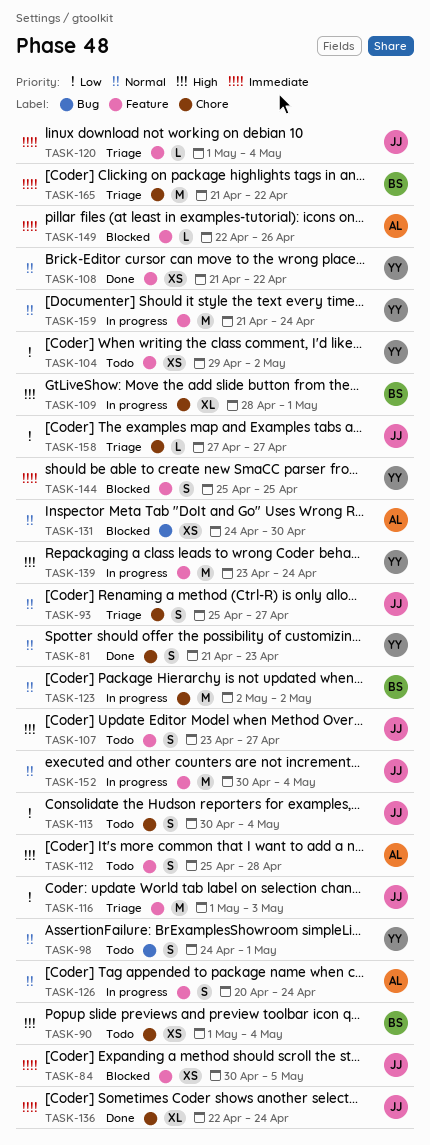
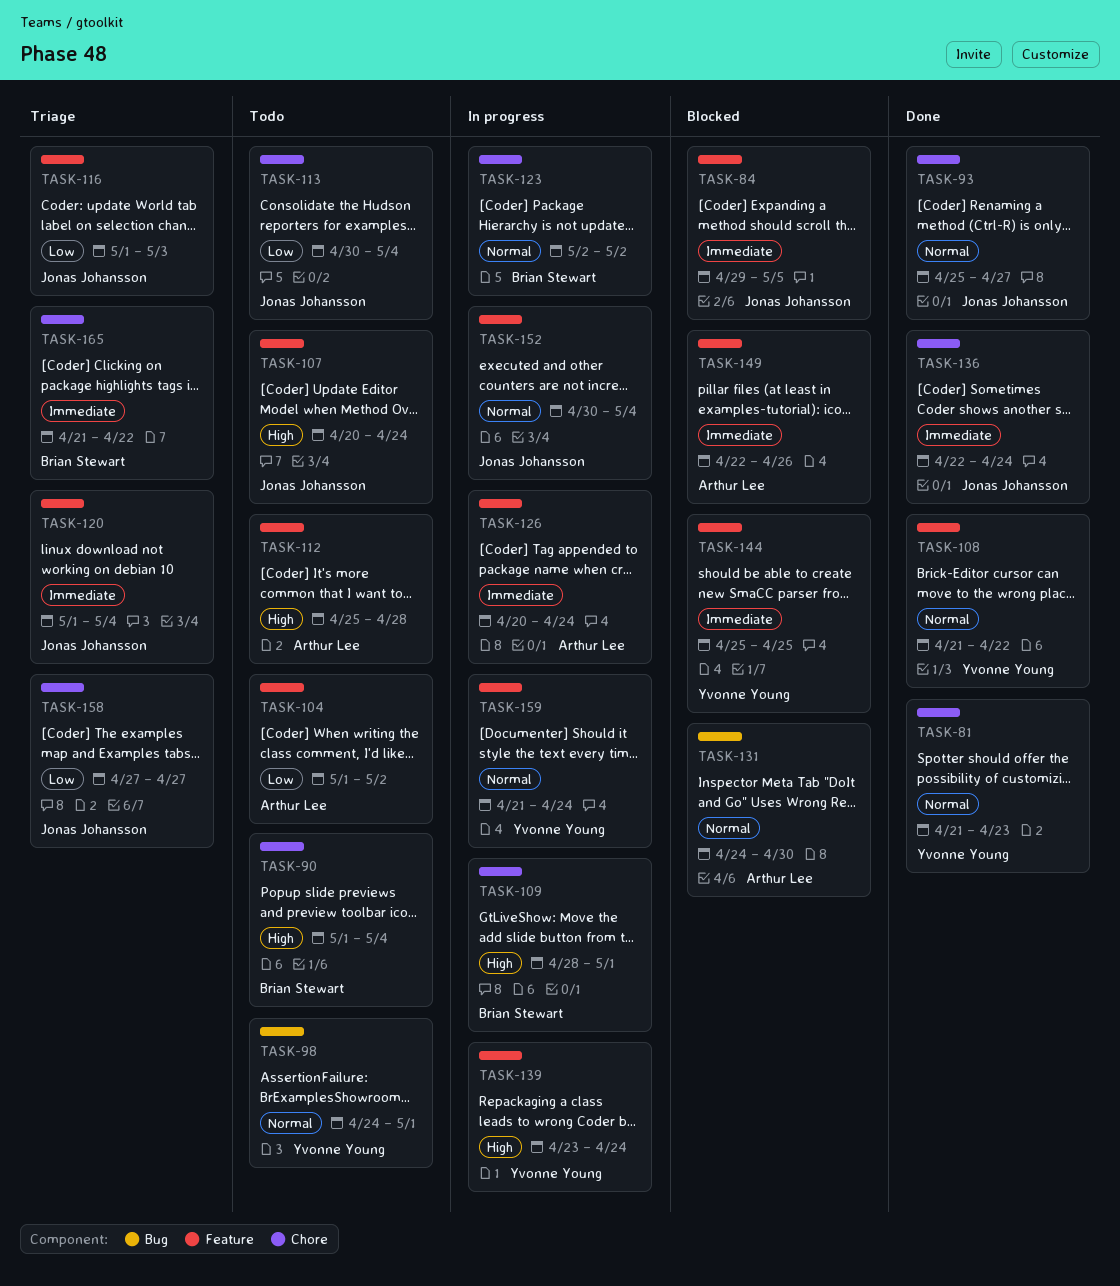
TASK-84, start: Apr 30 -> Apr 29
TASK-93, status: Triage -> Done
TASK-104, owner: Yvonne Young -> Arthur Lee
TASK-104, start: Apr 29 -> May 1
TASK-107, start: Apr 23 -> Apr 20
TASK-107, due: Apr 27 -> Apr 24
TASK-126, priority: Normal -> Immediate

